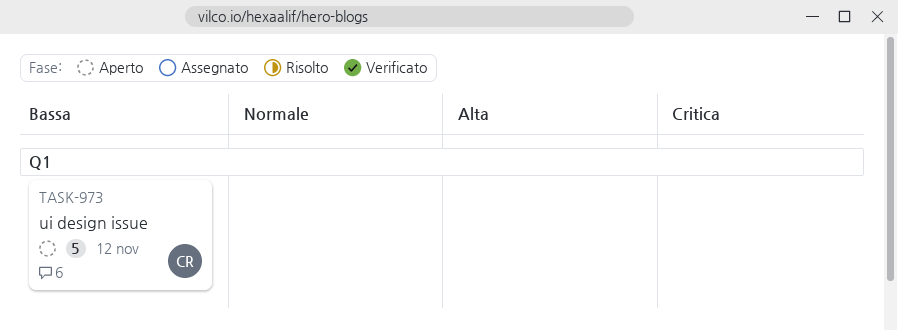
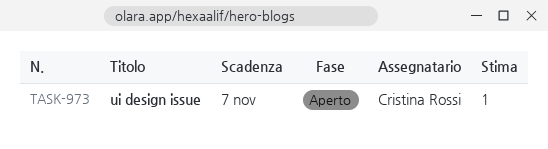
TASK-973, estimate: 5 -> 1
TASK-973, due: Nov 12 -> Nov 7

